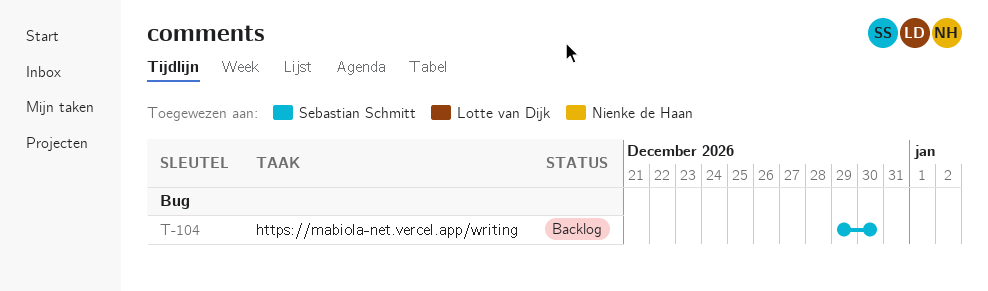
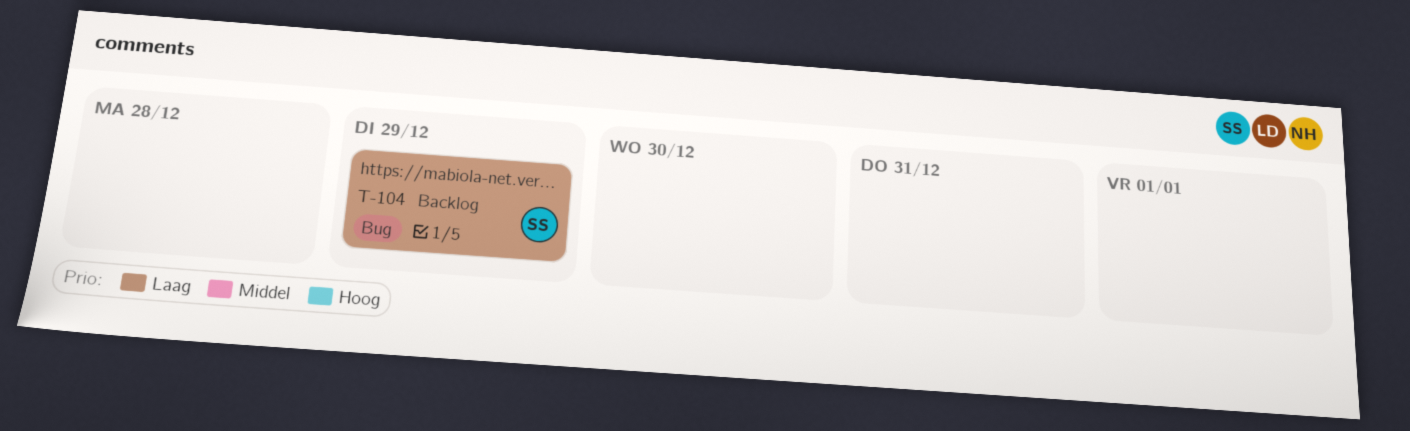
T-104, due: Dec 30 -> Dec 29

